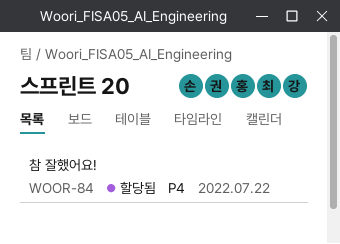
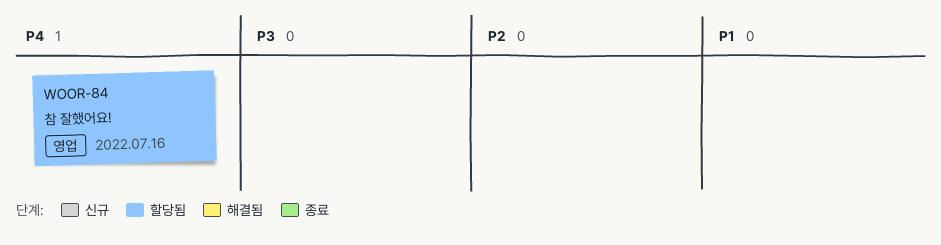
WOOR-84, due: Jul 22 -> Jul 16

